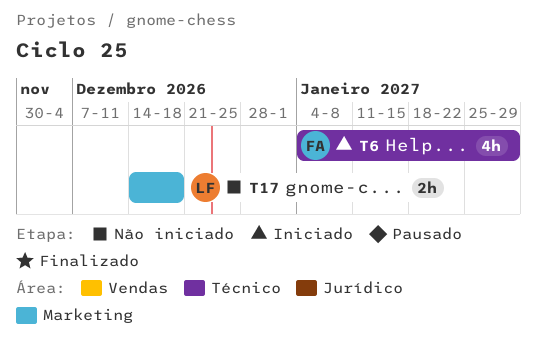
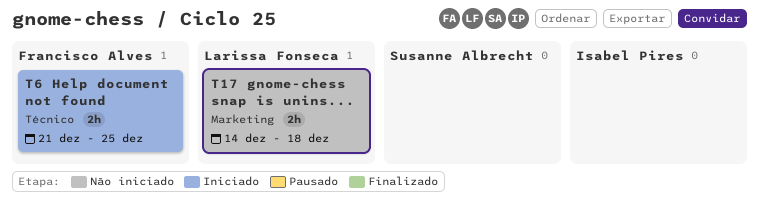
T6, estimate: 4h -> 2h
T6, start: Jan 4 -> Dec 21
T6, due: Jan 29 -> Dec 25

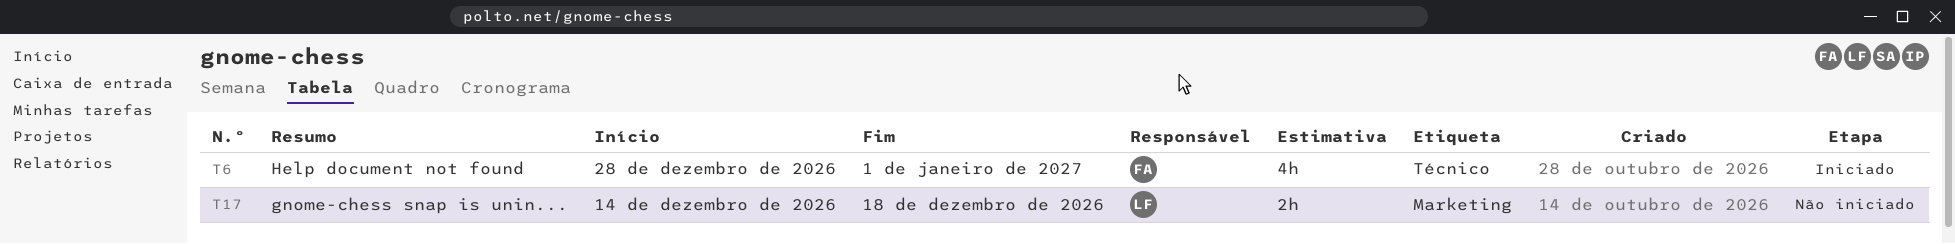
T6, estimate: 2h -> 4h
T6, start: Dec 21 -> Dec 28
T6, due: Dec 25 -> Jan 1

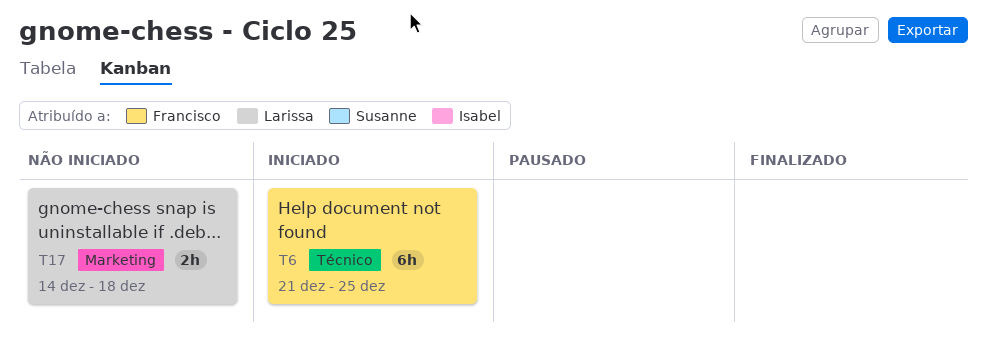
T6, estimate: 4h -> 6h
T6, start: Dec 28 -> Dec 21
T6, due: Jan 1 -> Dec 25

